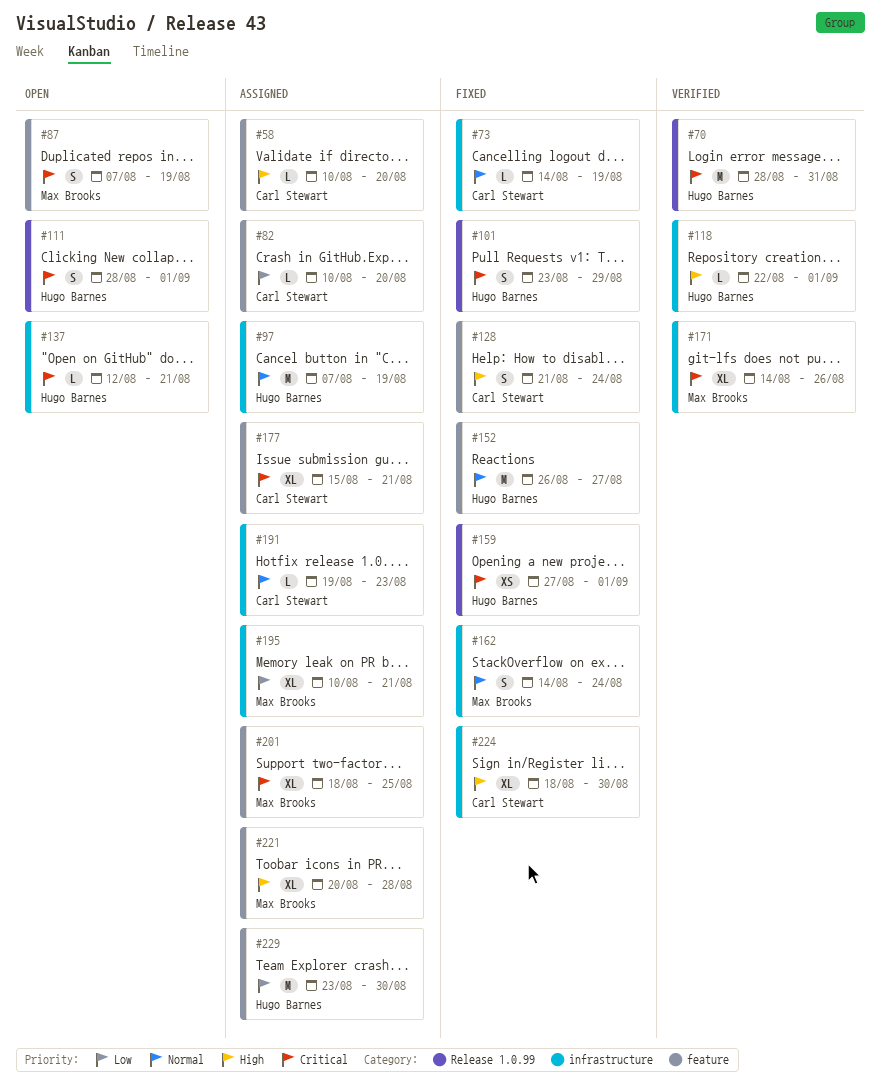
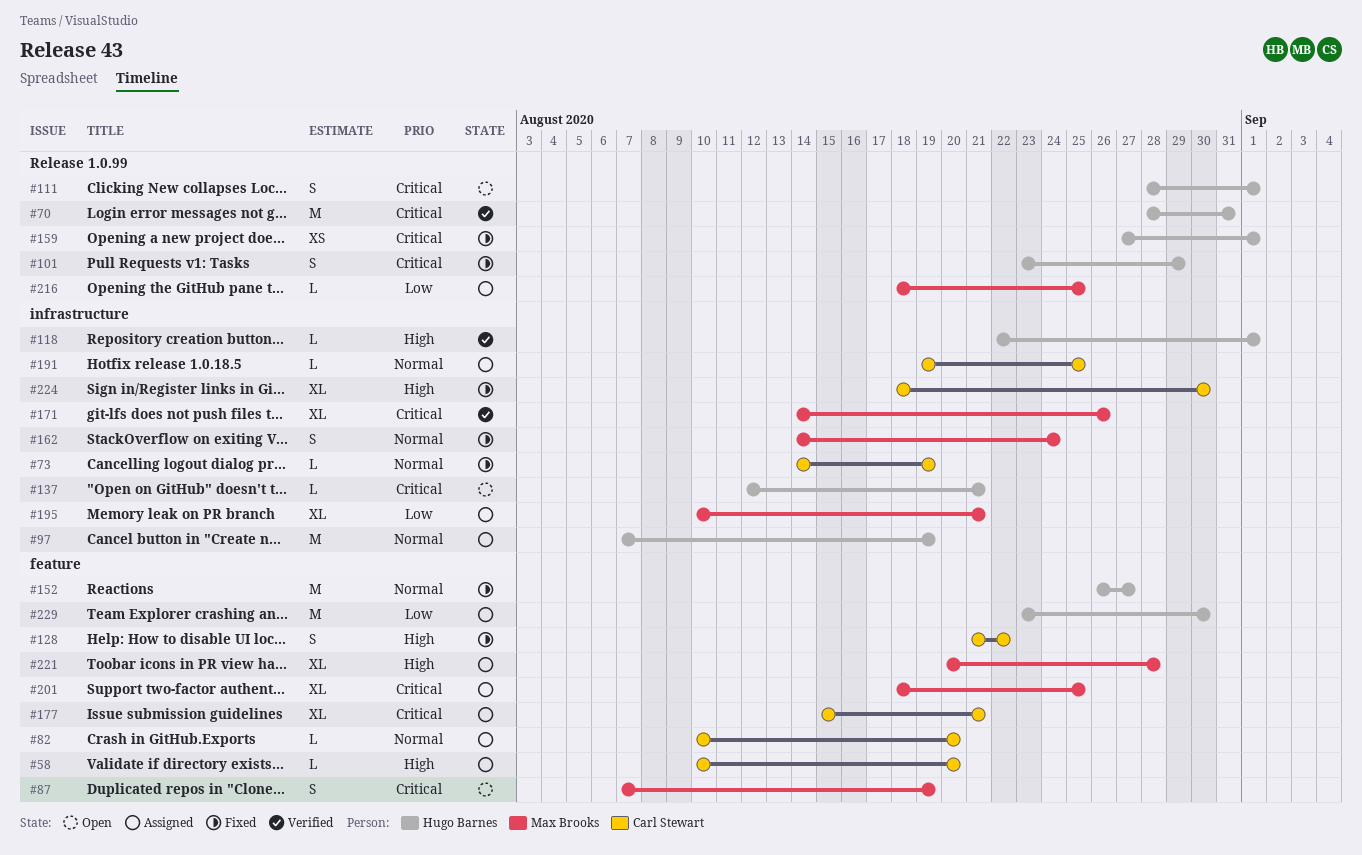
#82, priority: Low -> Normal
#128, due: Aug 24 -> Aug 22
#191, due: Aug 23 -> Aug 25
#216: none -> present

